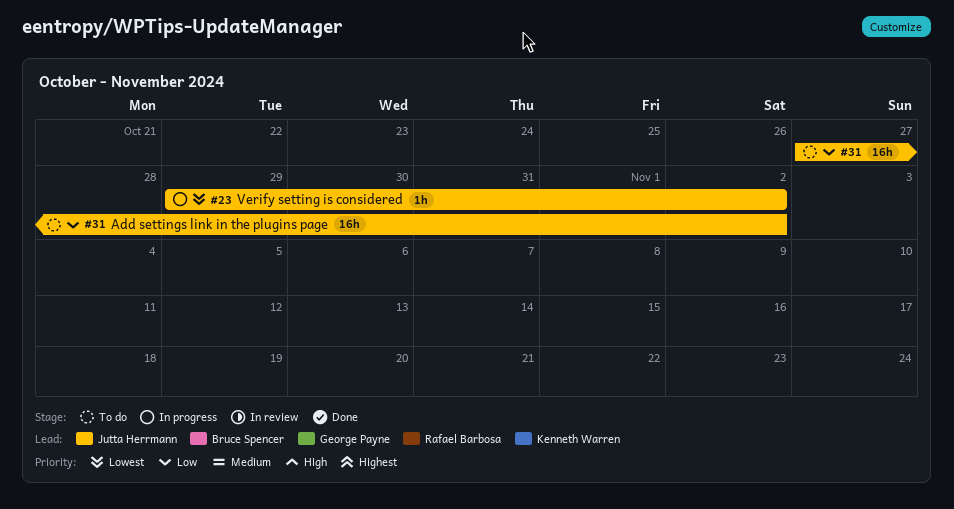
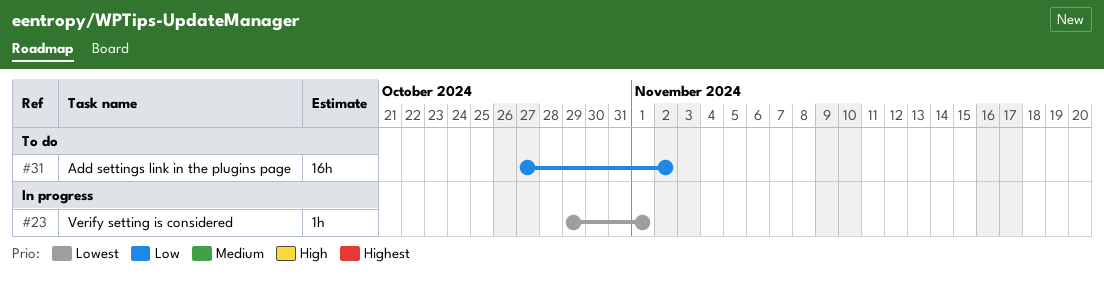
#23, due: Nov 2 -> Nov 1

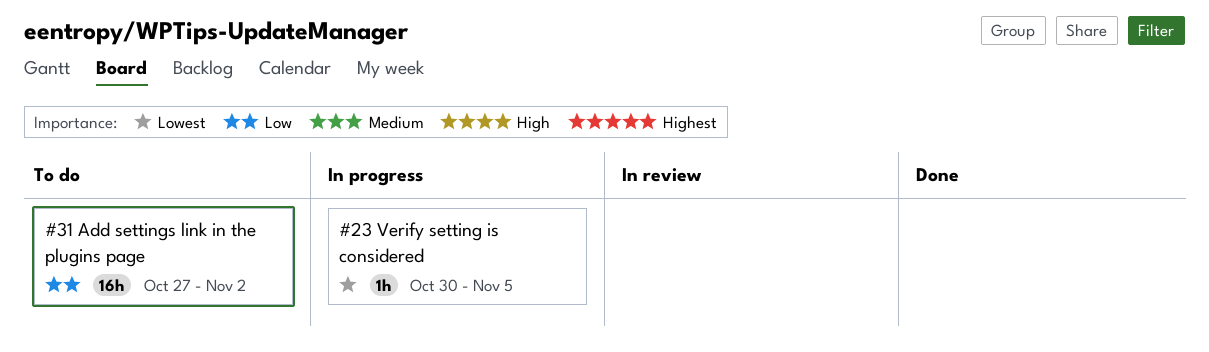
#23, start: Oct 29 -> Oct 30
#23, due: Nov 1 -> Nov 5

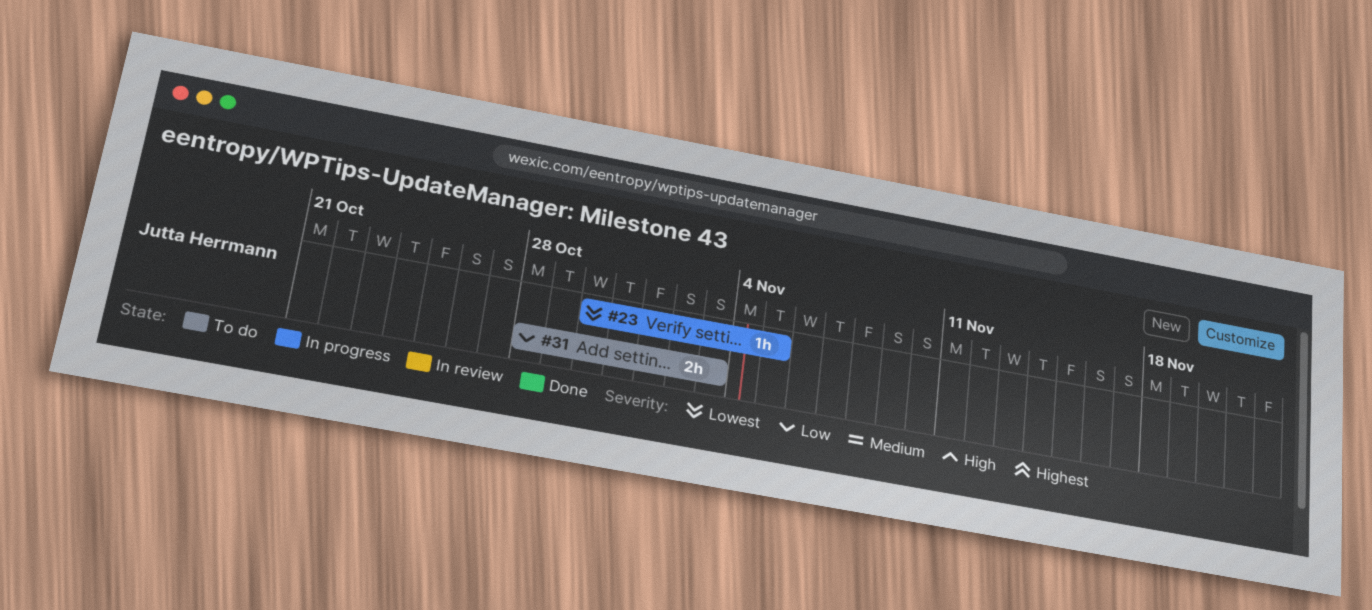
#31, estimate: 16h -> 2h
#31, start: Oct 27 -> Oct 28
#31, due: Nov 2 -> Nov 3

